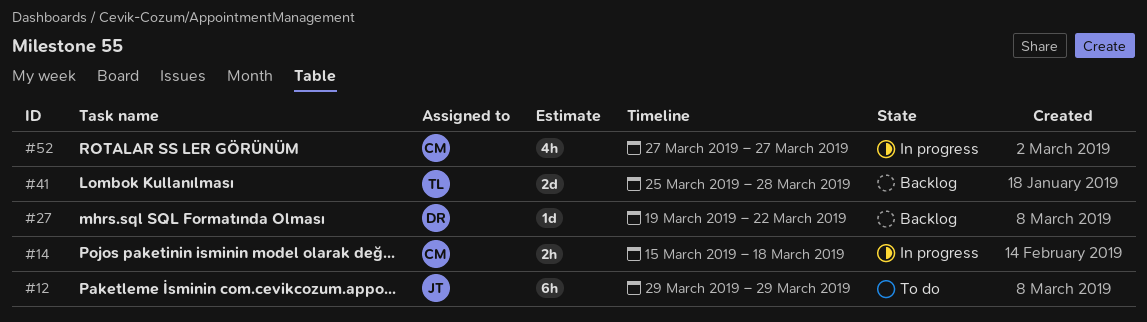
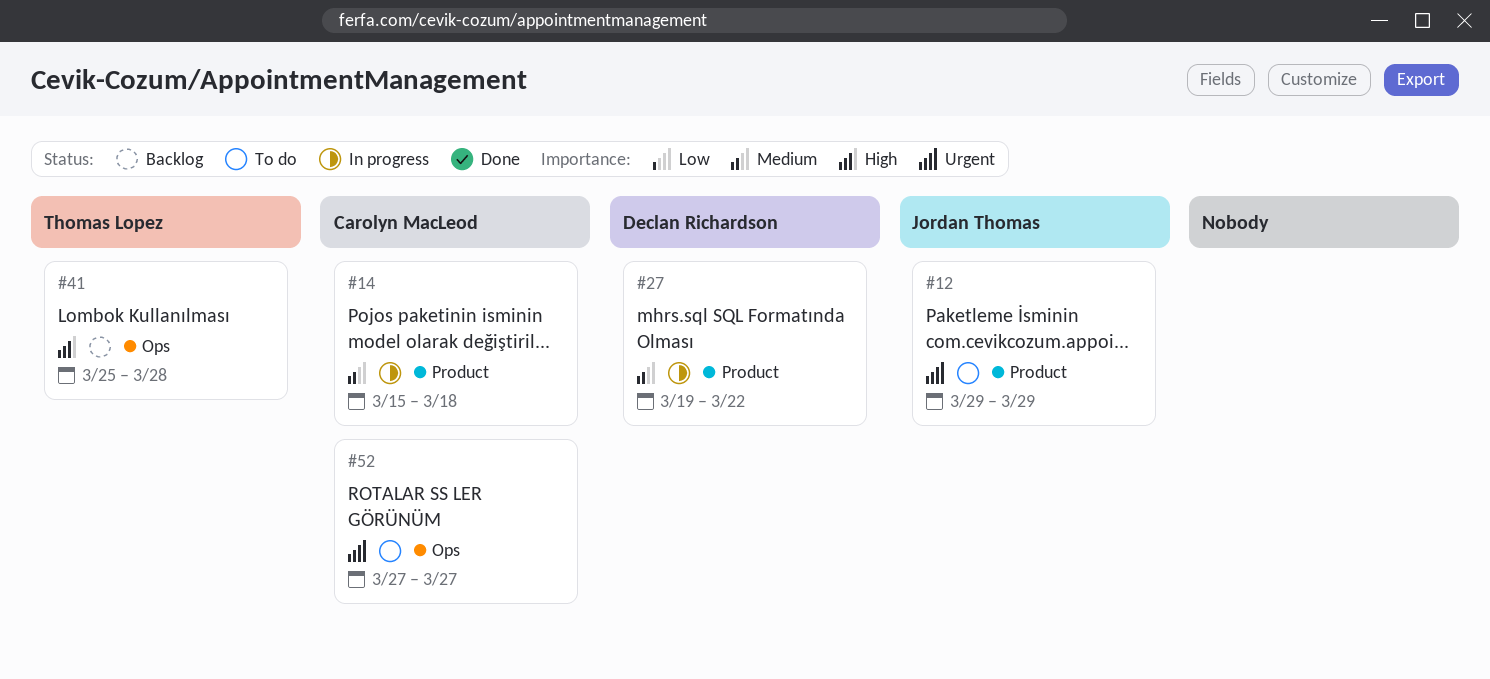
#27, status: Backlog -> In progress
#52, status: In progress -> To do

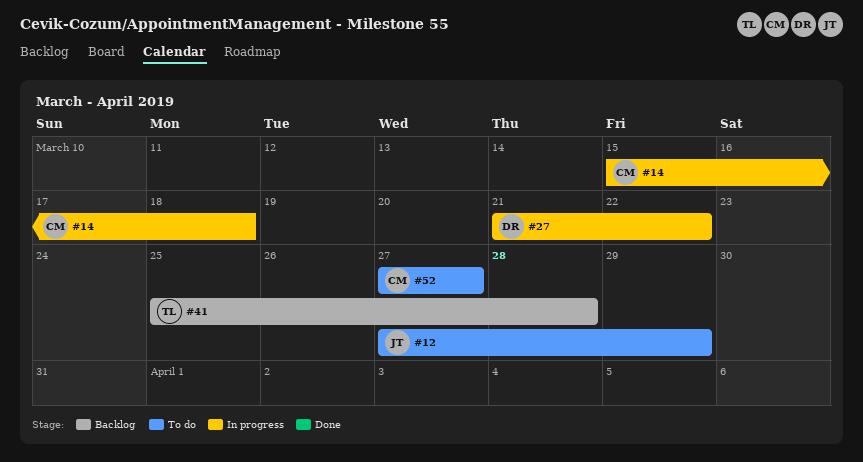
#12, start: Mar 29 -> Mar 27
#27, start: Mar 19 -> Mar 21

